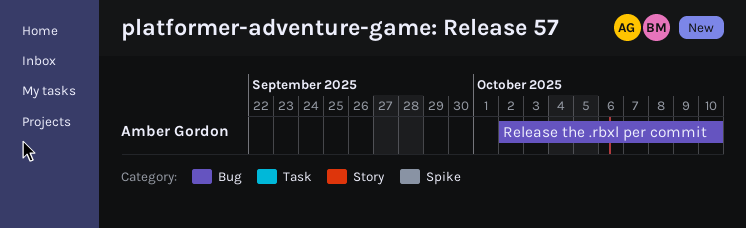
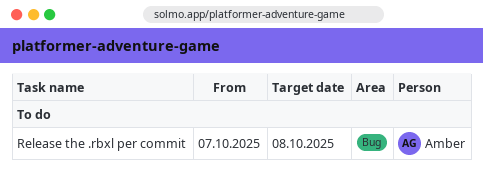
Release the .rbxl per commit, start: Oct 2 -> Oct 7
Release the .rbxl per commit, due: Oct 10 -> Oct 8

